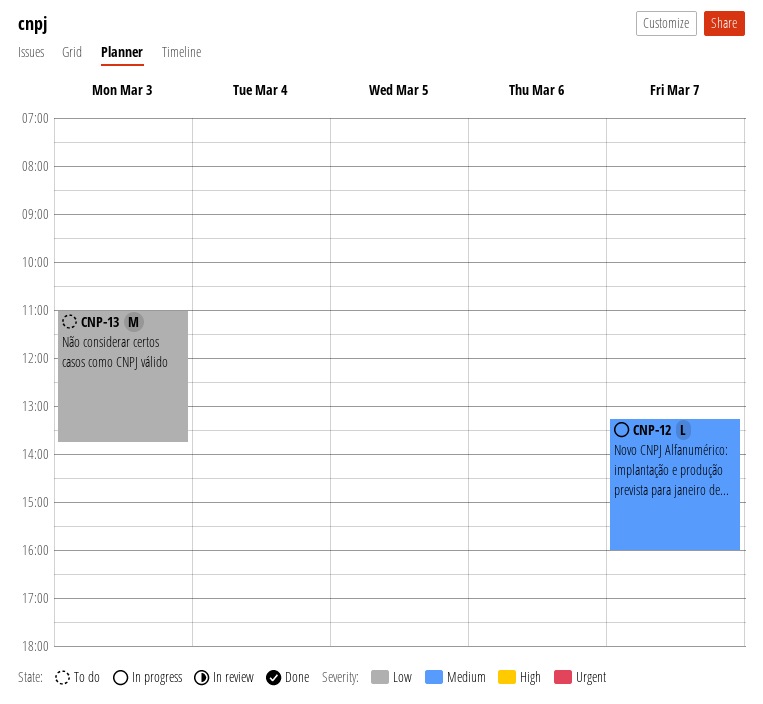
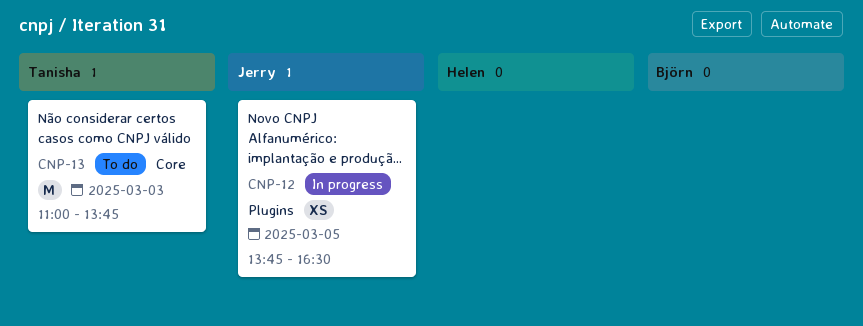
CNP-12, estimate: L -> XS
CNP-12, day: Mar 7 -> Mar 5
CNP-12, begins: 13:15 -> 13:45
CNP-12, ends: 16:00 -> 16:30

